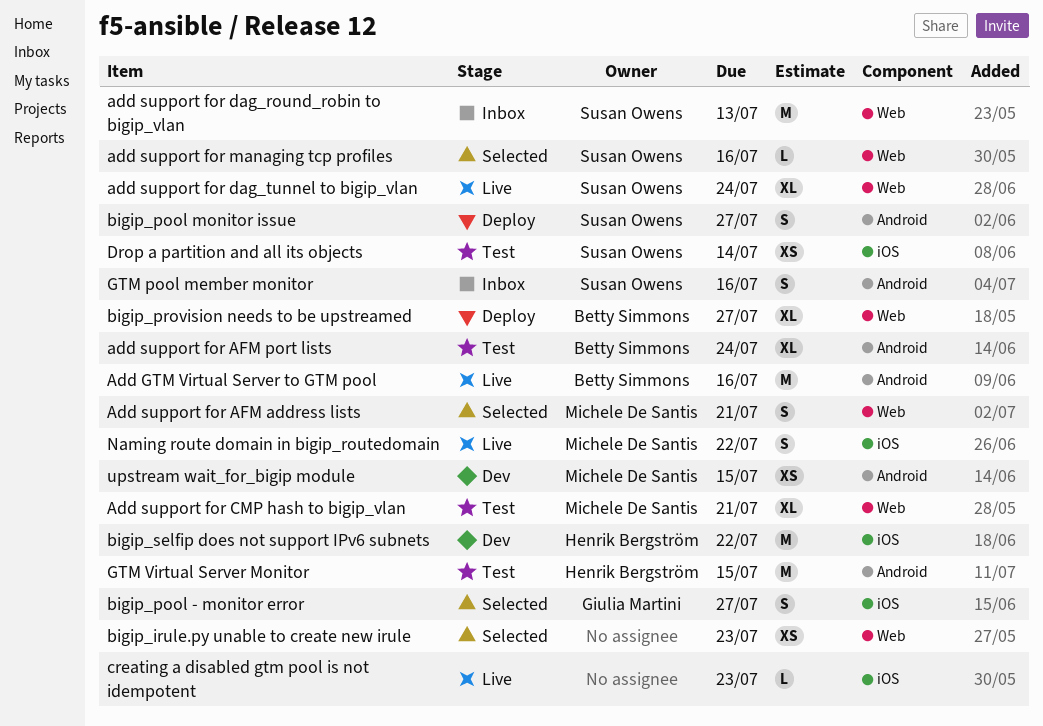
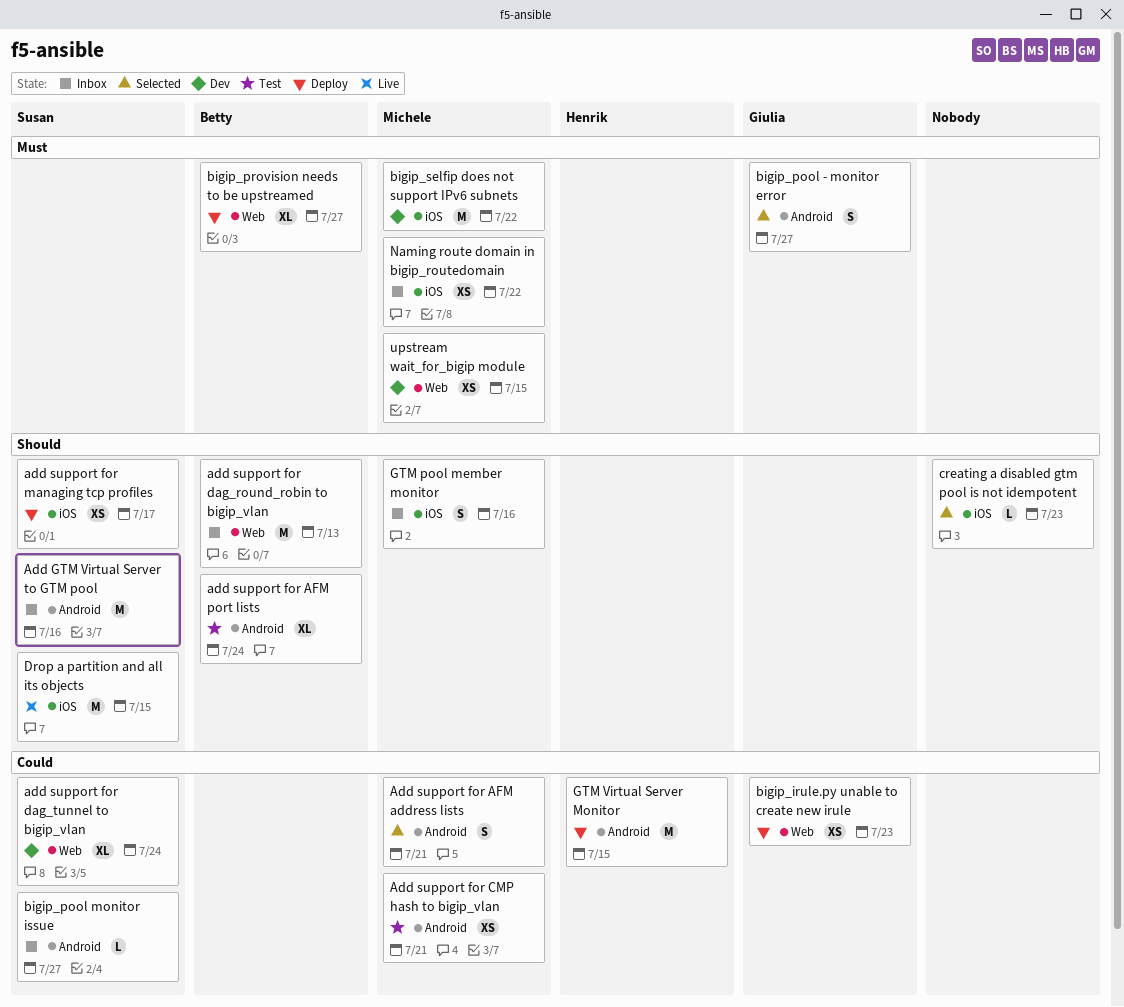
Add GTM Virtual Server to GTM pool, status: Live -> Inbox
Add GTM Virtual Server to GTM pool, owner: Betty Simmons -> Susan Owens
Add support for AFM address lists, label: Web -> Android
Add support for CMP hash to bigip_vlan, label: Web -> Android
Add support for CMP hash to bigip_vlan, estimate: XL -> XS
add support for dag_round_robin to bigip_vlan, owner: Susan Owens -> Betty Simmons
add support for dag_tunnel to bigip_vlan, status: Live -> Dev
add support for managing tcp profiles, status: Selected -> Deploy
add support for managing tcp profiles, label: Web -> iOS
add support for managing tcp profiles, estimate: L -> XS
add support for managing tcp profiles, due: Jul 16 -> Jul 17
bigip_irule.py unable to create new irule, status: Selected -> Deploy
bigip_irule.py unable to create new irule, owner: none -> Giulia Martini
bigip_pool - monitor error, label: iOS -> Android
bigip_pool monitor issue, status: Deploy -> Inbox
bigip_pool monitor issue, estimate: S -> L
bigip_selfip does not support IPv6 subnets, owner: Henrik Bergström -> Michele De Santis
creating a disabled gtm pool is not idempotent, status: Live -> Selected
Drop a partition and all its objects, status: Test -> Live
Drop a partition and all its objects, estimate: XS -> M
Drop a partition and all its objects, due: Jul 14 -> Jul 15
GTM pool member monitor, owner: Susan Owens -> Michele De Santis
GTM pool member monitor, label: Android -> iOS
GTM Virtual Server Monitor, status: Test -> Deploy
Naming route domain in bigip_routedomain, status: Live -> Inbox
Naming route domain in bigip_routedomain, estimate: S -> XS
upstream wait_for_bigip module, label: Android -> Web

